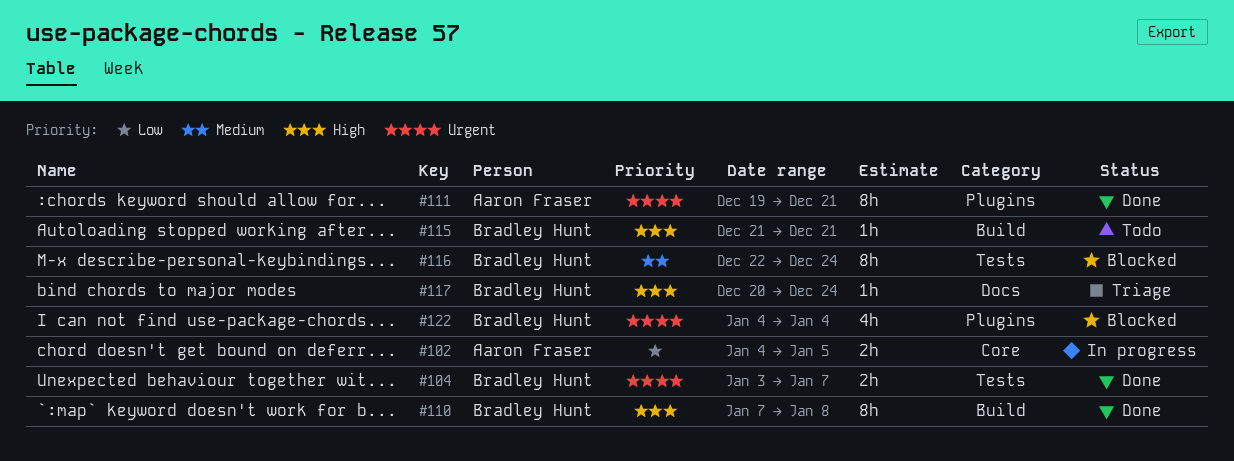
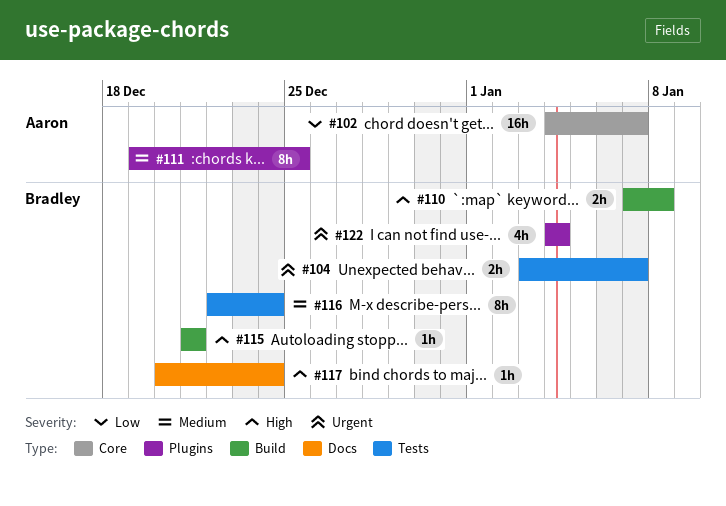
#102, estimate: 2h -> 16h
#102, due: Jan 5 -> Jan 7
#110, estimate: 8h -> 2h
#111, priority: Urgent -> Medium
#111, due: Dec 21 -> Dec 25

